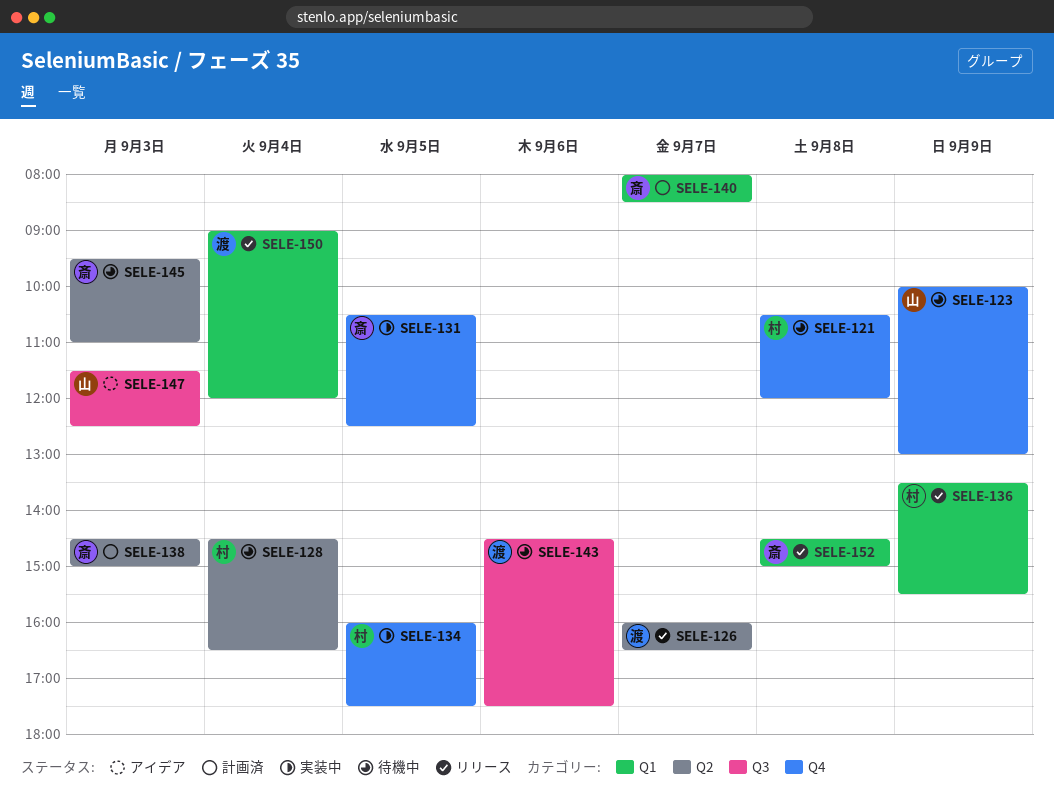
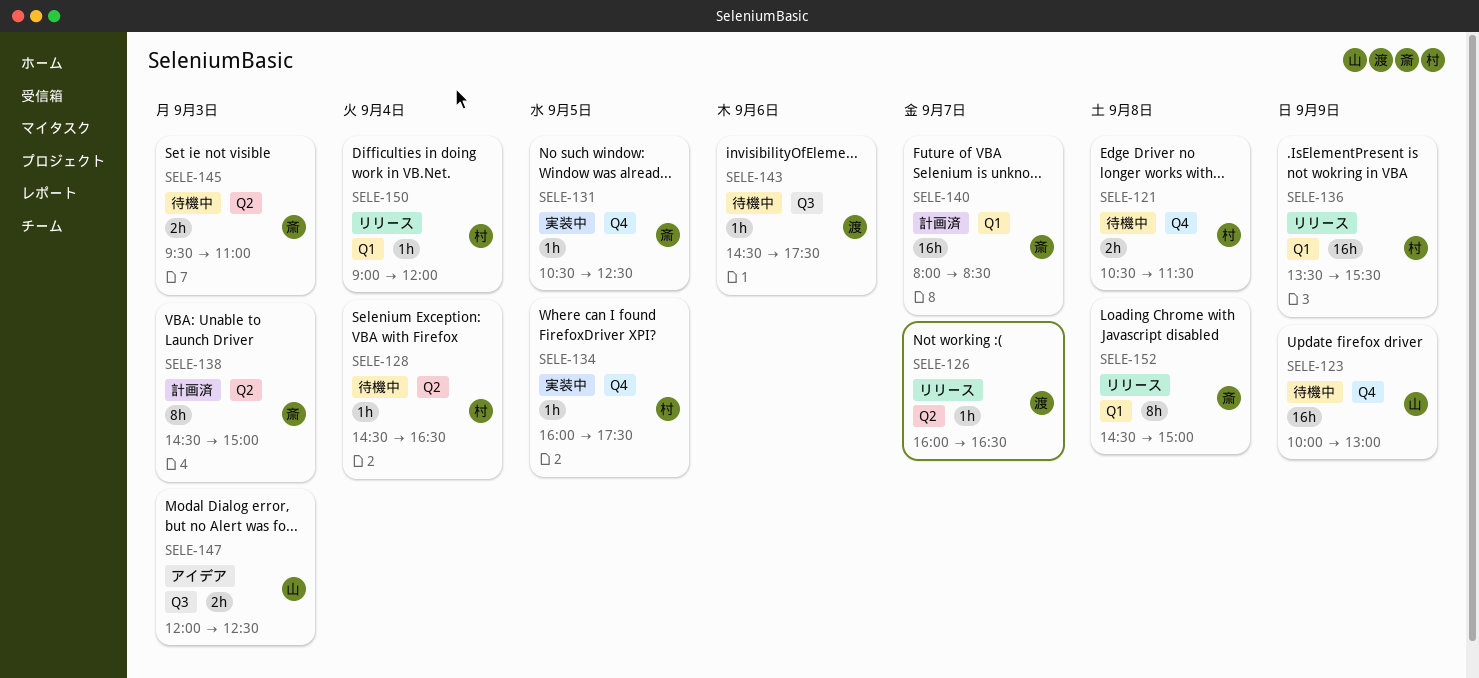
SELE-121, ends: 12:00 -> 11:30
SELE-147, begins: 11:30 -> 12:00
SELE-150, owner: 渡 -> 村

